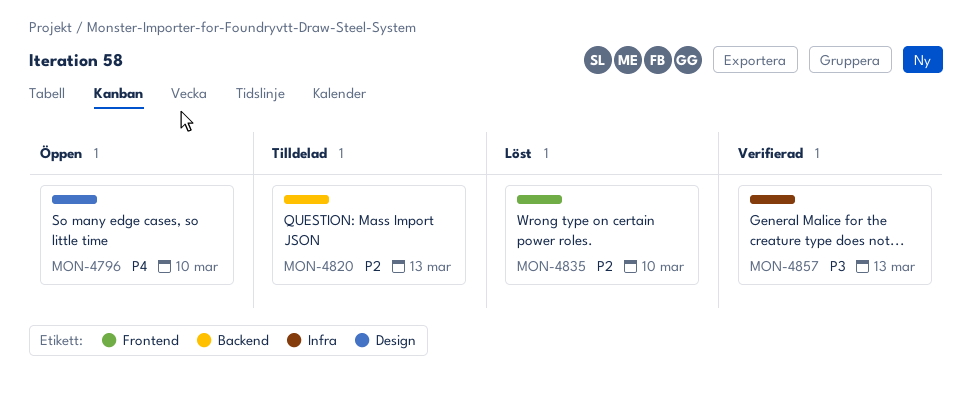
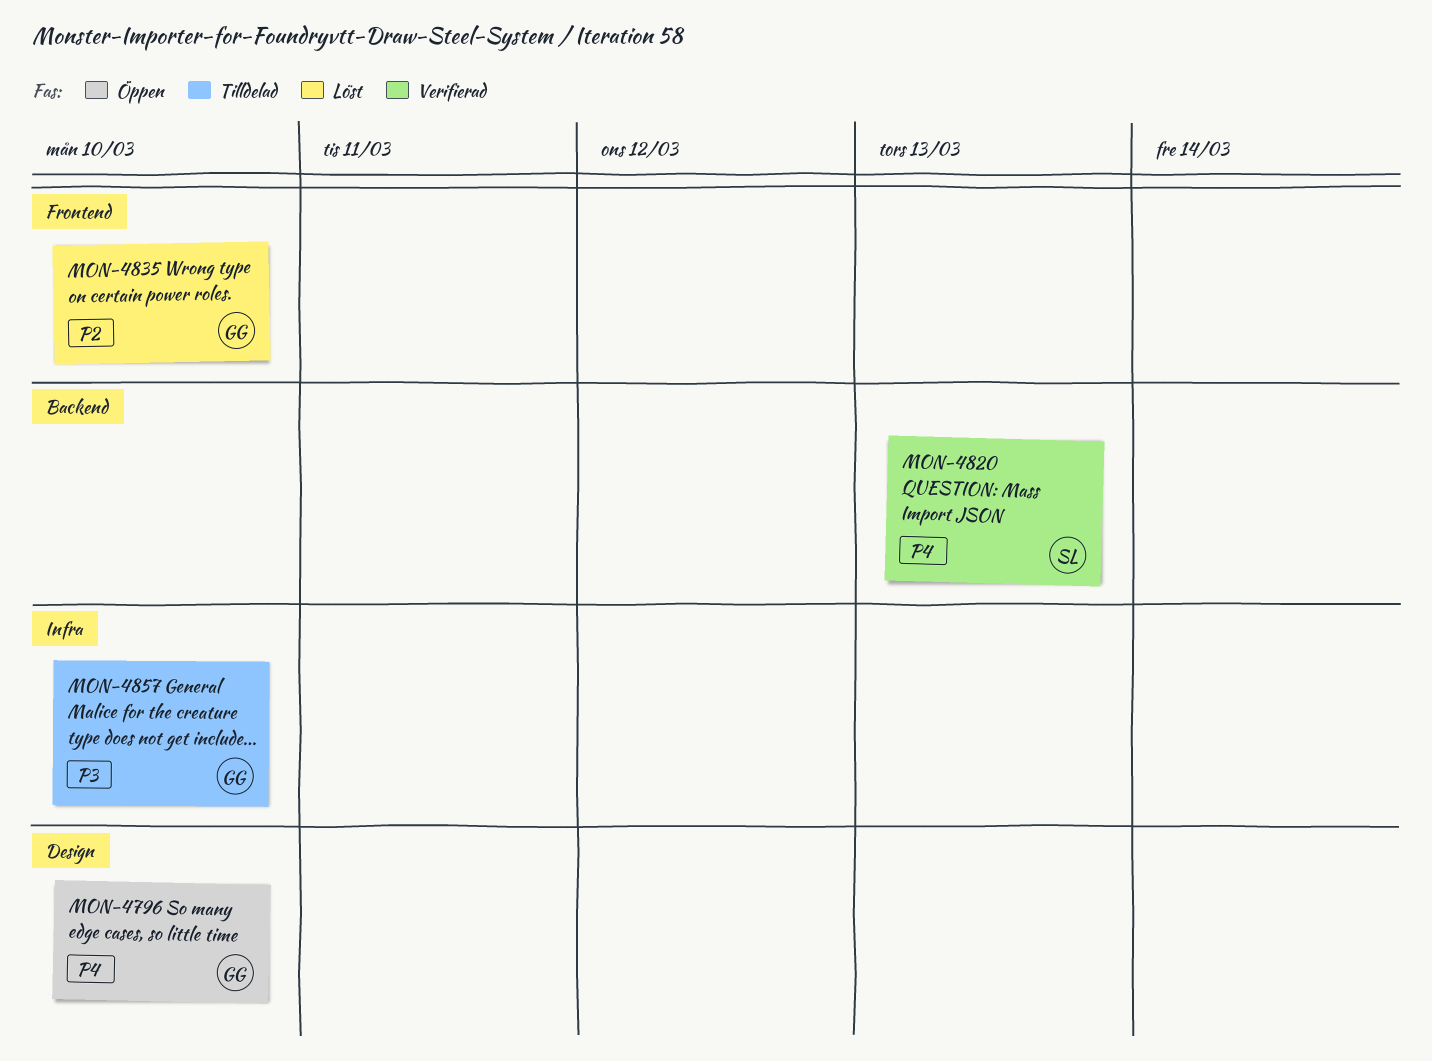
MON-4820, status: Tilldelad -> Verifierad
MON-4820, priority: P2 -> P4
MON-4857, status: Verifierad -> Tilldelad
MON-4857, due: Mar 13 -> Mar 10

